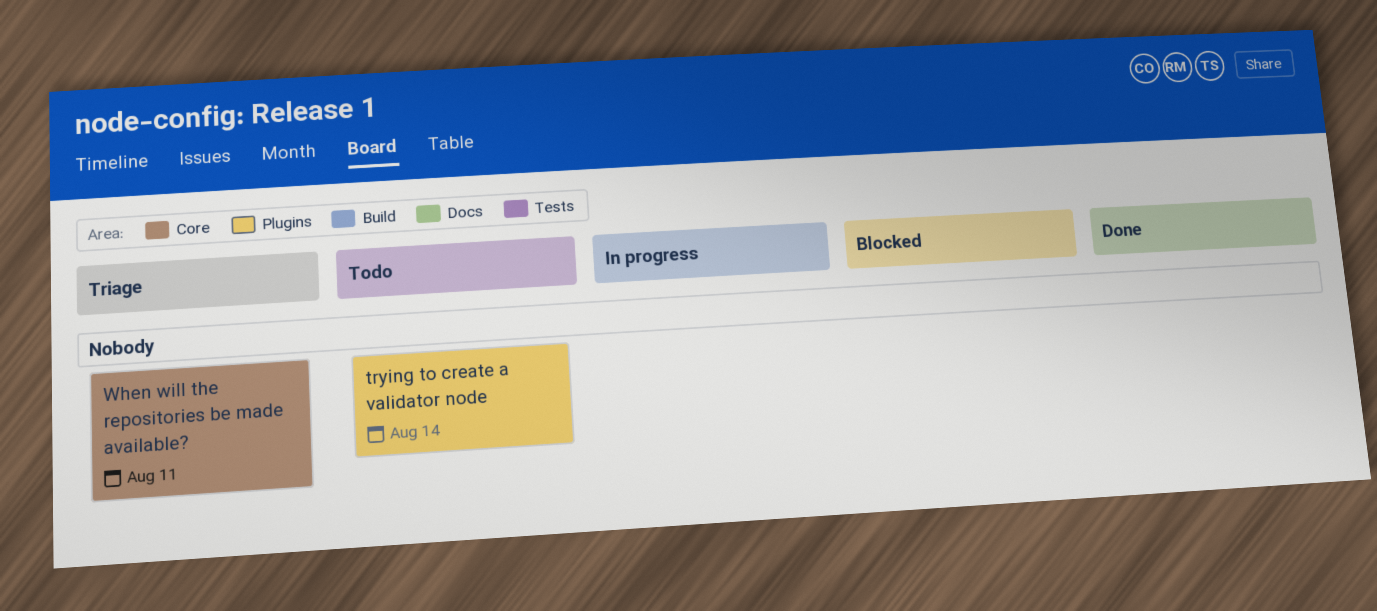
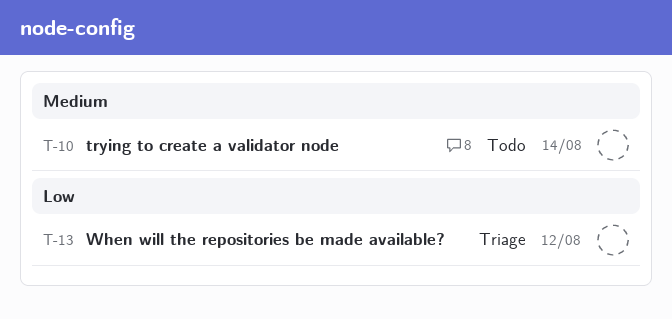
When will the repositories be made available?, due: Aug 11 -> Aug 12

